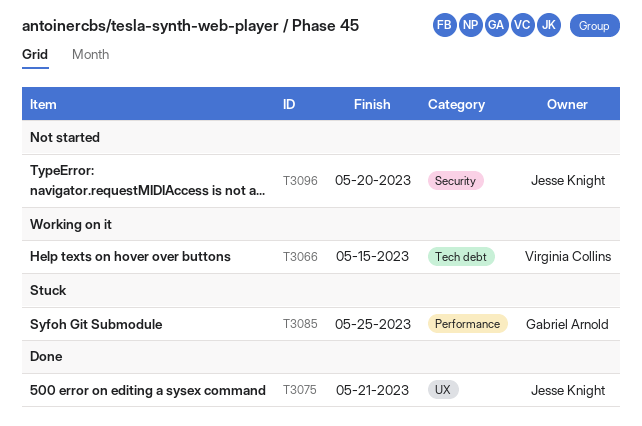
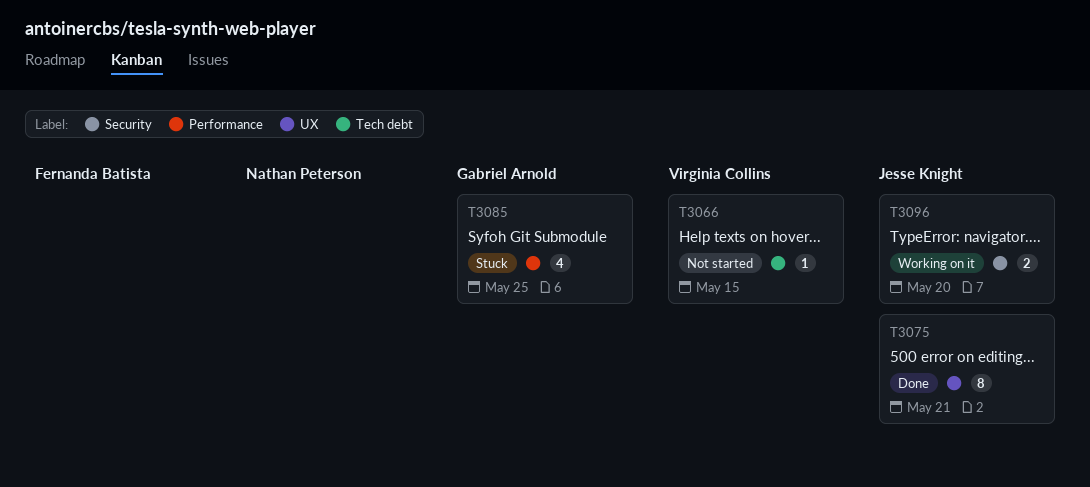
T3066, status: Working on it -> Not started
T3096, status: Not started -> Working on it

